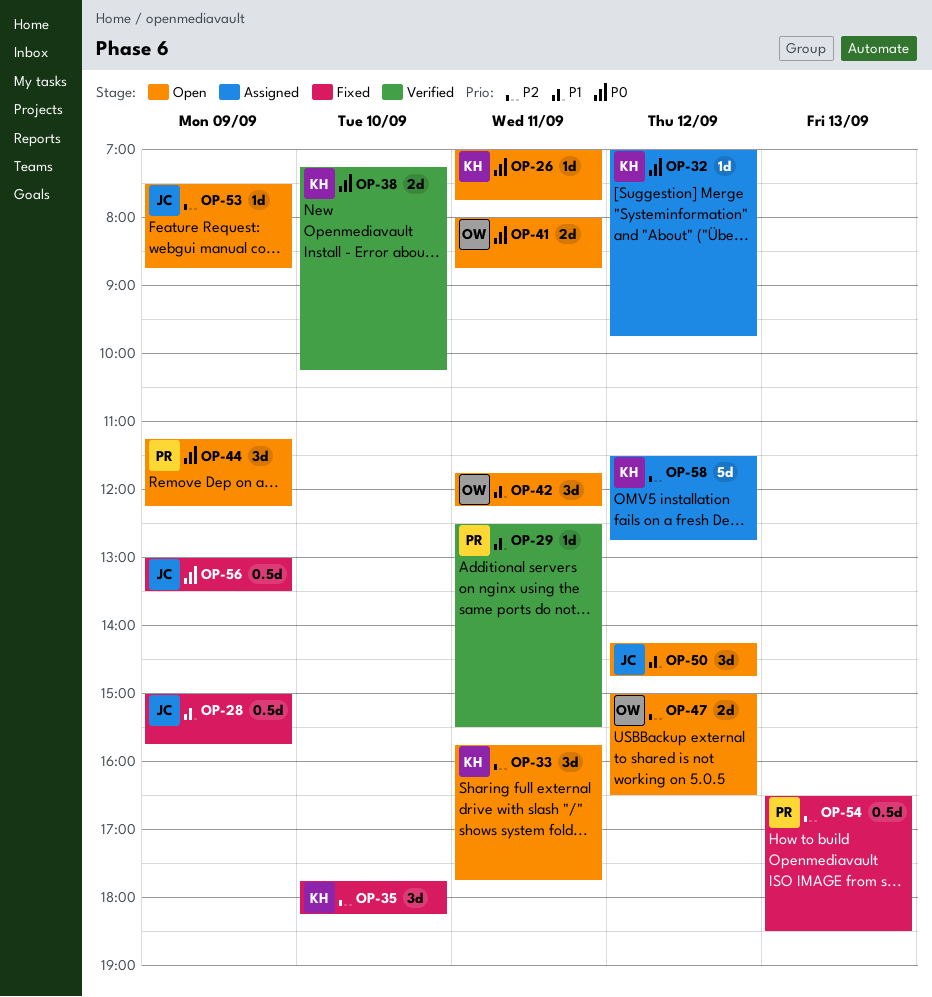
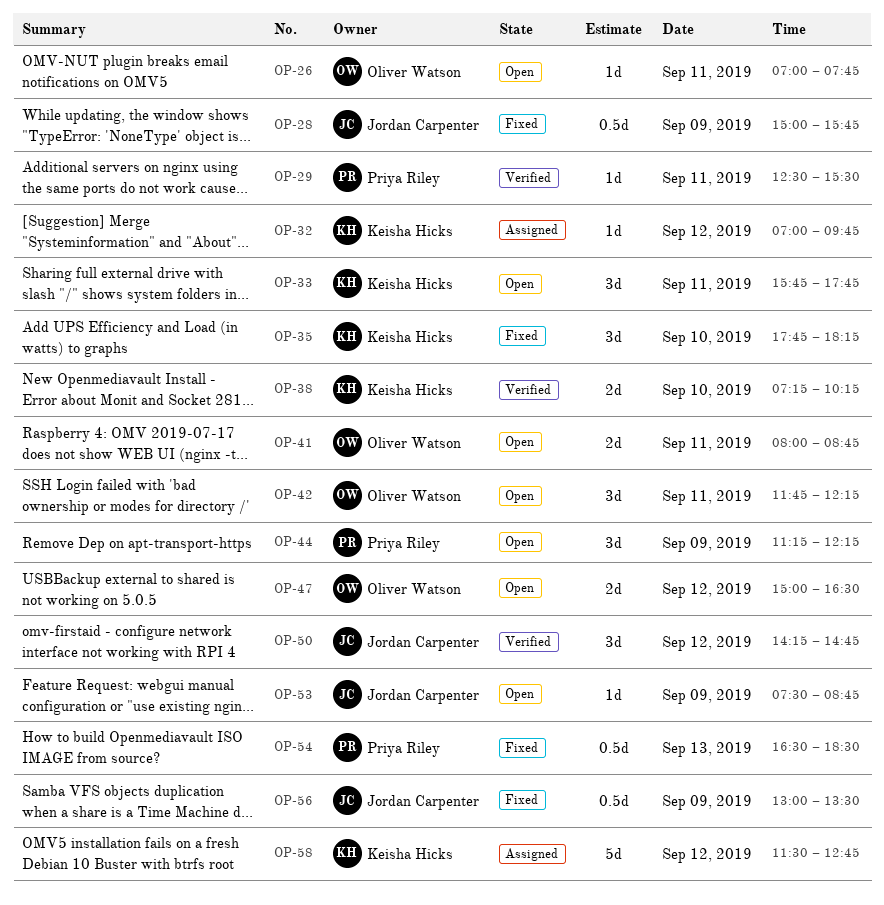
OP-26, owner: Keisha Hicks -> Oliver Watson
OP-50, status: Open -> Verified

